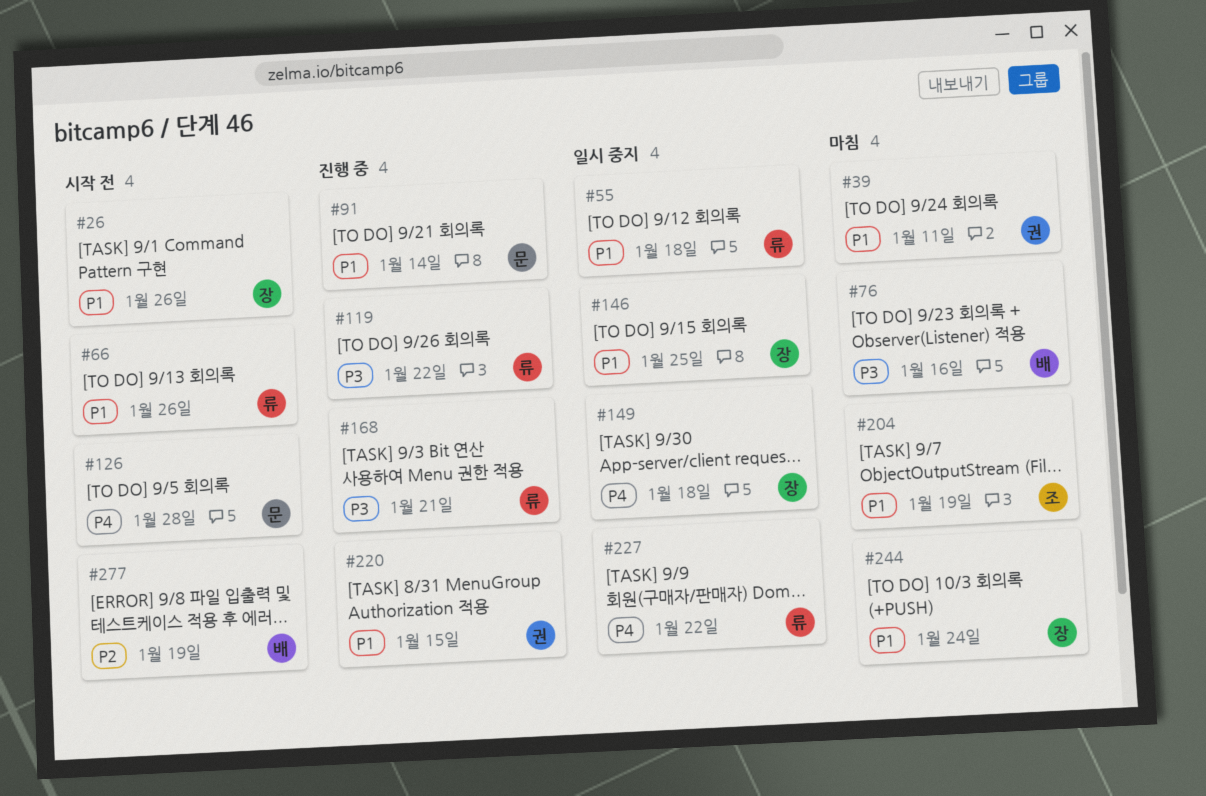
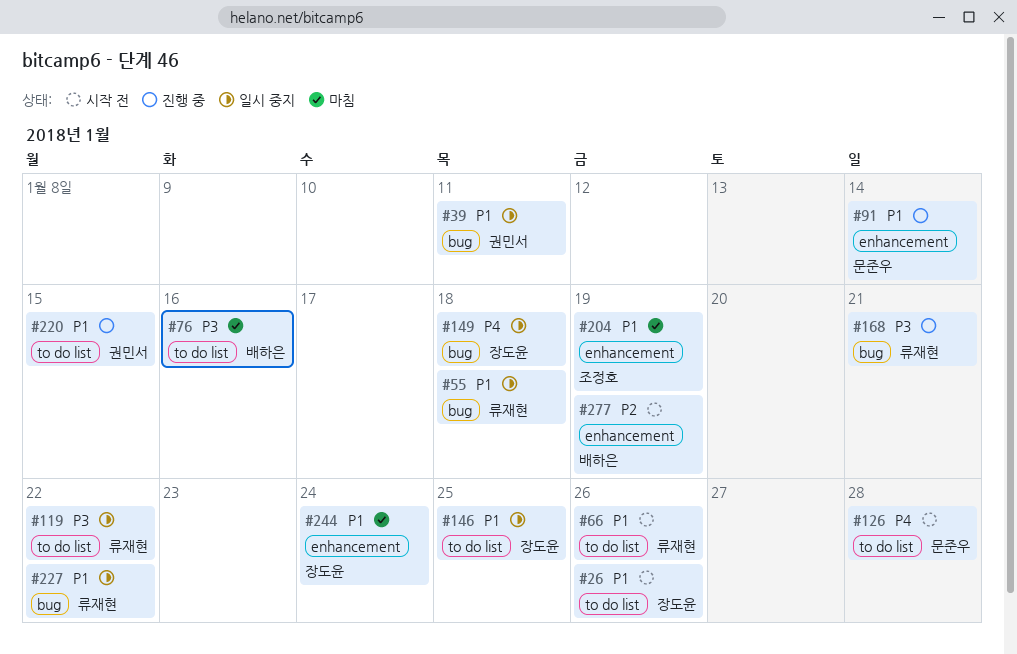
#39, status: 마침 -> 일시 중지
#119, status: 진행 중 -> 일시 중지
#227, priority: P4 -> P1

